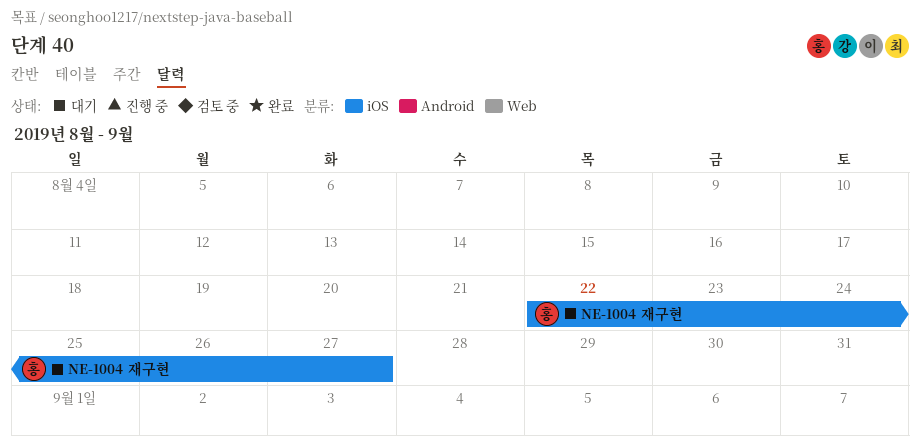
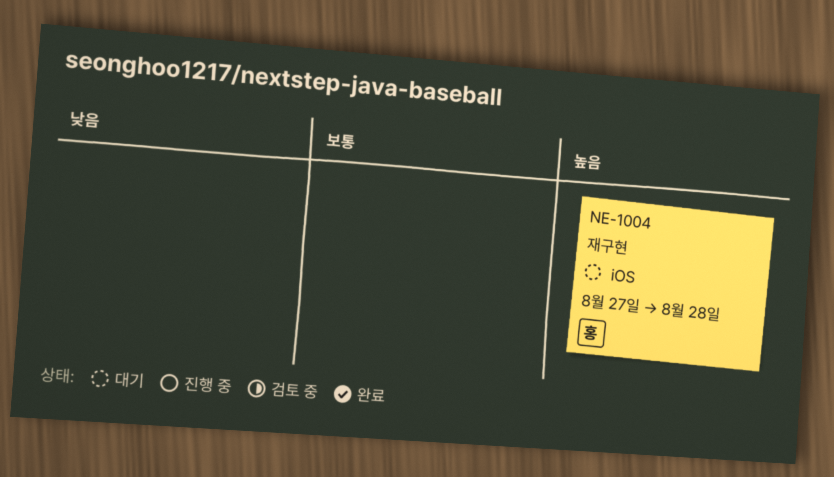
NE-1004, start: Aug 22 -> Aug 27
NE-1004, due: Aug 27 -> Aug 28

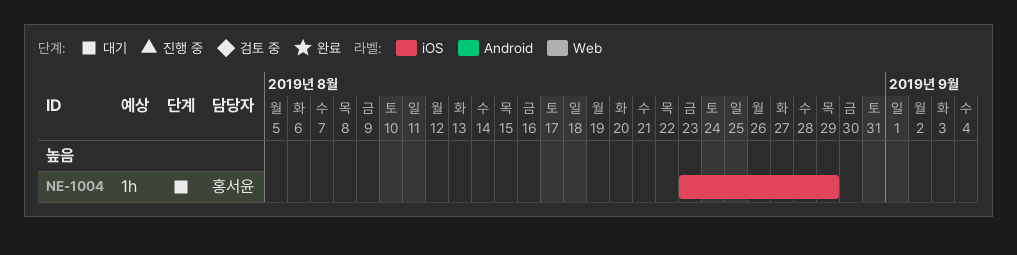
NE-1004, start: Aug 27 -> Aug 23
NE-1004, due: Aug 28 -> Aug 29

